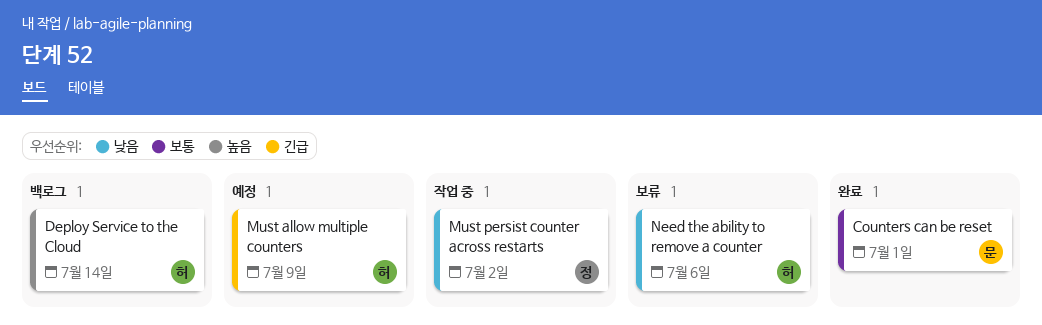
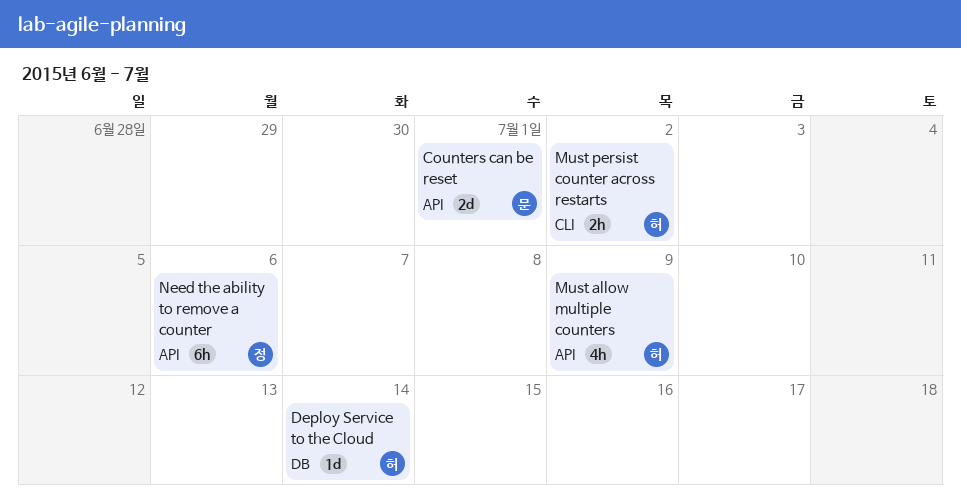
Must persist counter across restarts, owner: 정 -> 허
Need the ability to remove a counter, owner: 허 -> 정

